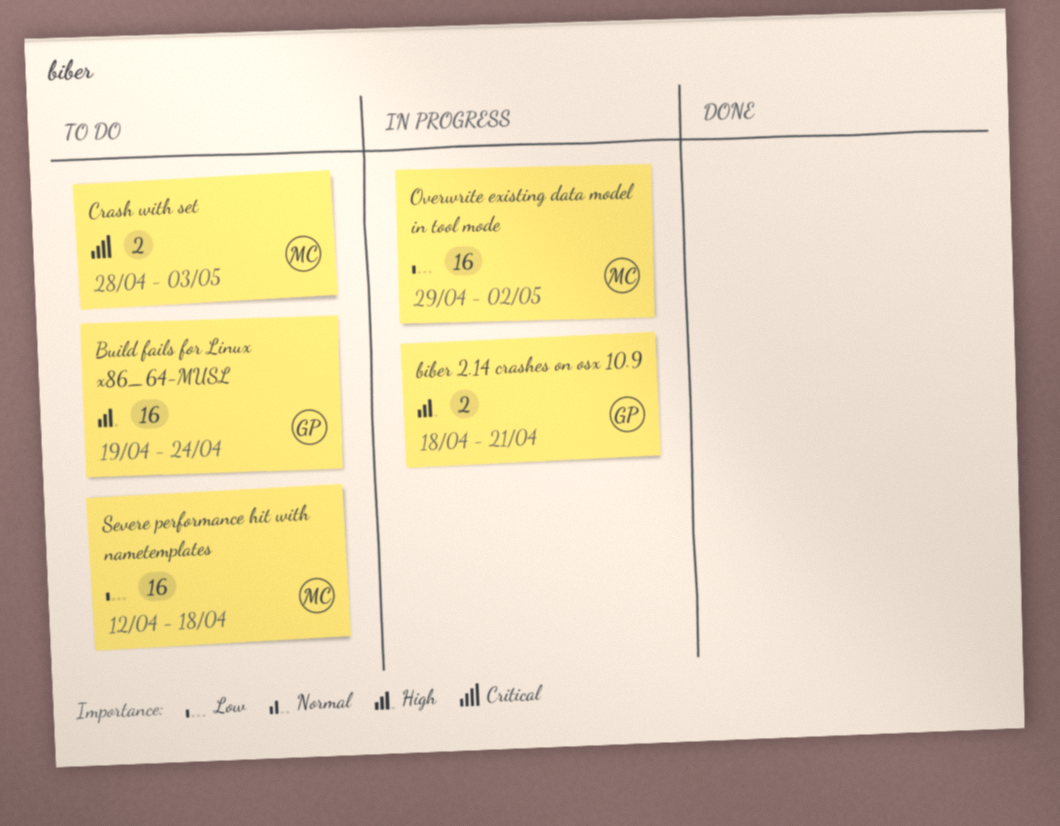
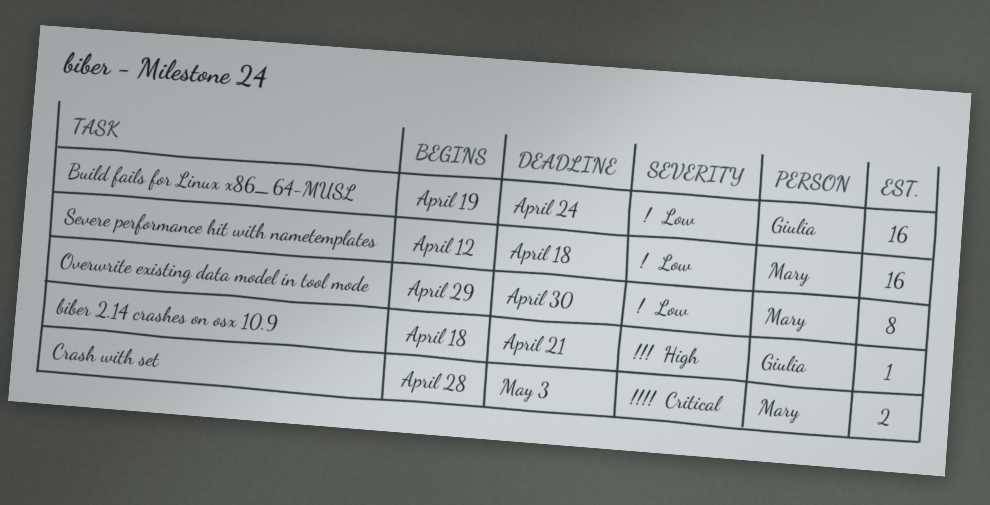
biber 2.14 crashes on osx 10.9, estimate: 2 -> 1
Build fails for Linux x86_64-MUSL, priority: High -> Low
Overwrite existing data model in tool mode, estimate: 16 -> 8
Overwrite existing data model in tool mode, due: May 2 -> Apr 30

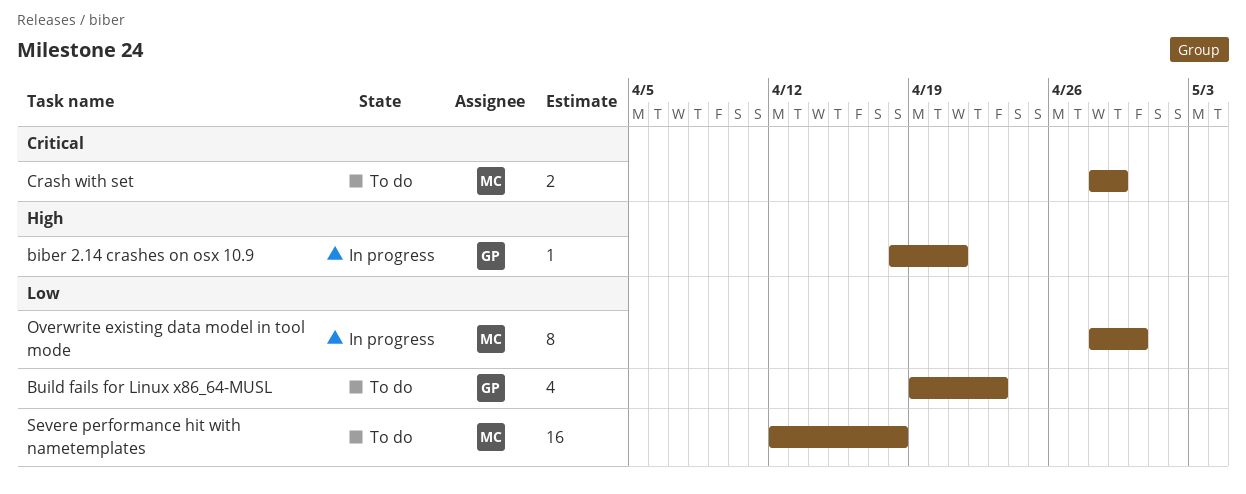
Build fails for Linux x86_64-MUSL, estimate: 16 -> 4
Build fails for Linux x86_64-MUSL, due: Apr 24 -> Apr 23
Crash with set, due: May 3 -> Apr 29
Overwrite existing data model in tool mode, start: Apr 29 -> Apr 28

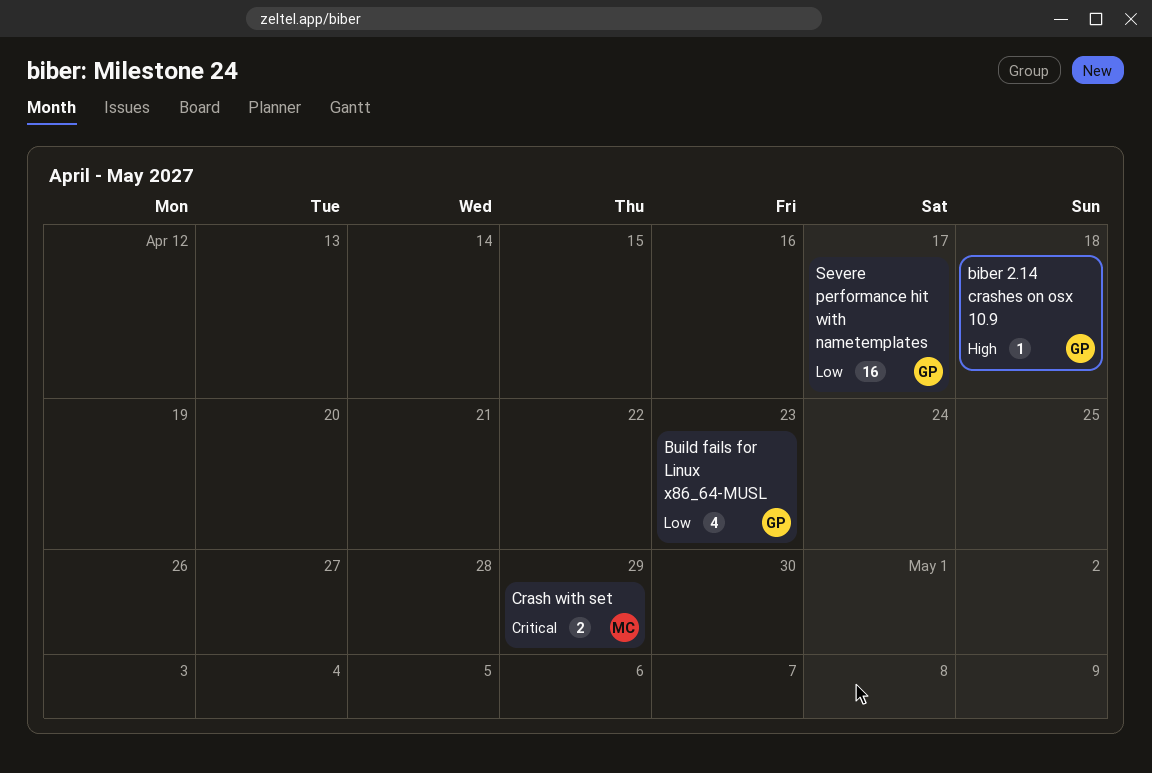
biber 2.14 crashes on osx 10.9, due: Apr 21 -> Apr 18
Overwrite existing data model in tool mode: present -> none
Severe performance hit with nametemplates, owner: MC -> GP
Severe performance hit with nametemplates, due: Apr 18 -> Apr 17

